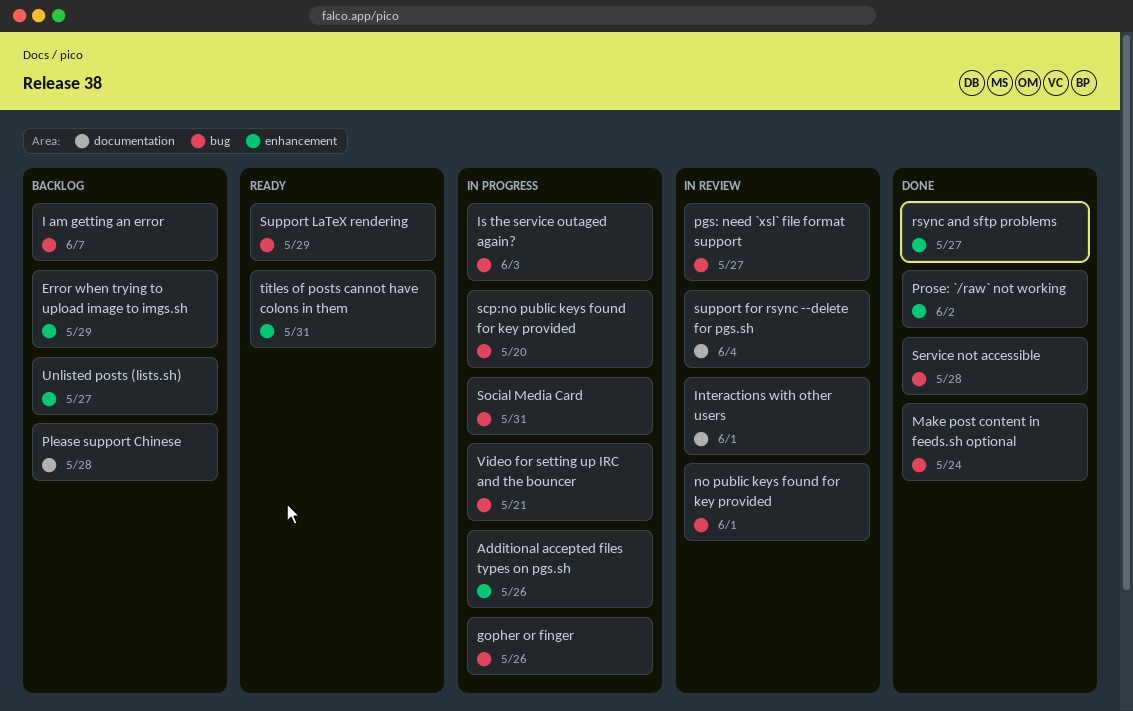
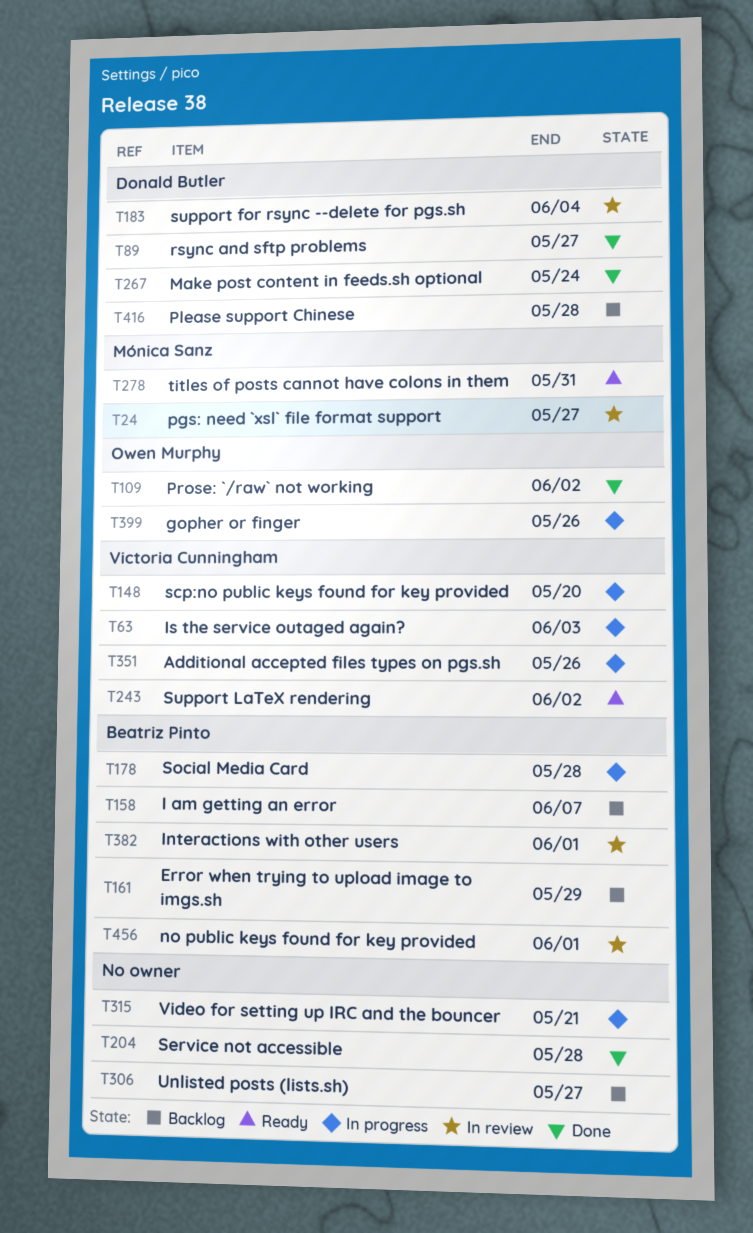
Social Media Card, due: May 31 -> May 28
Support LaTeX rendering, due: May 29 -> Jun 2

